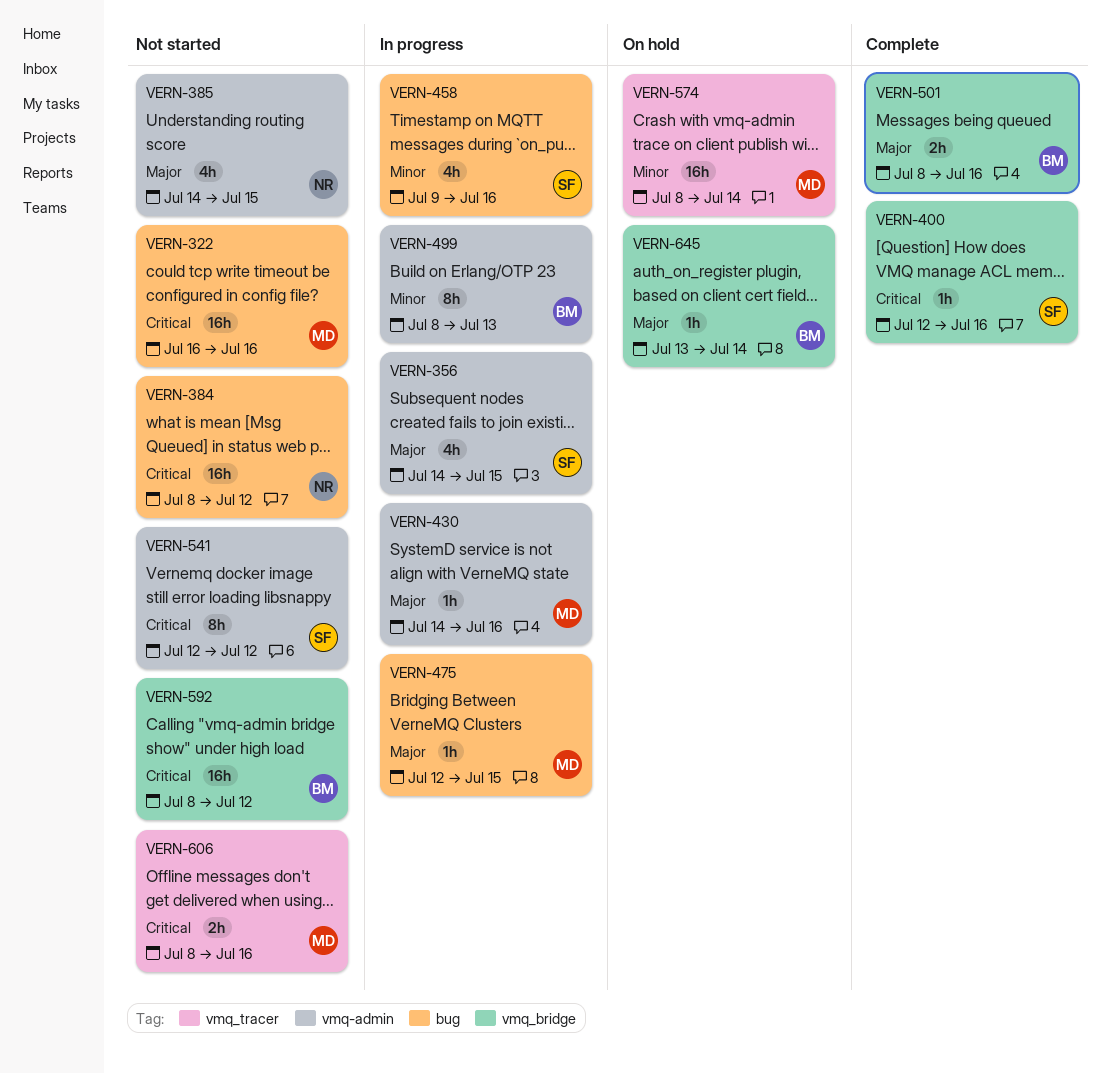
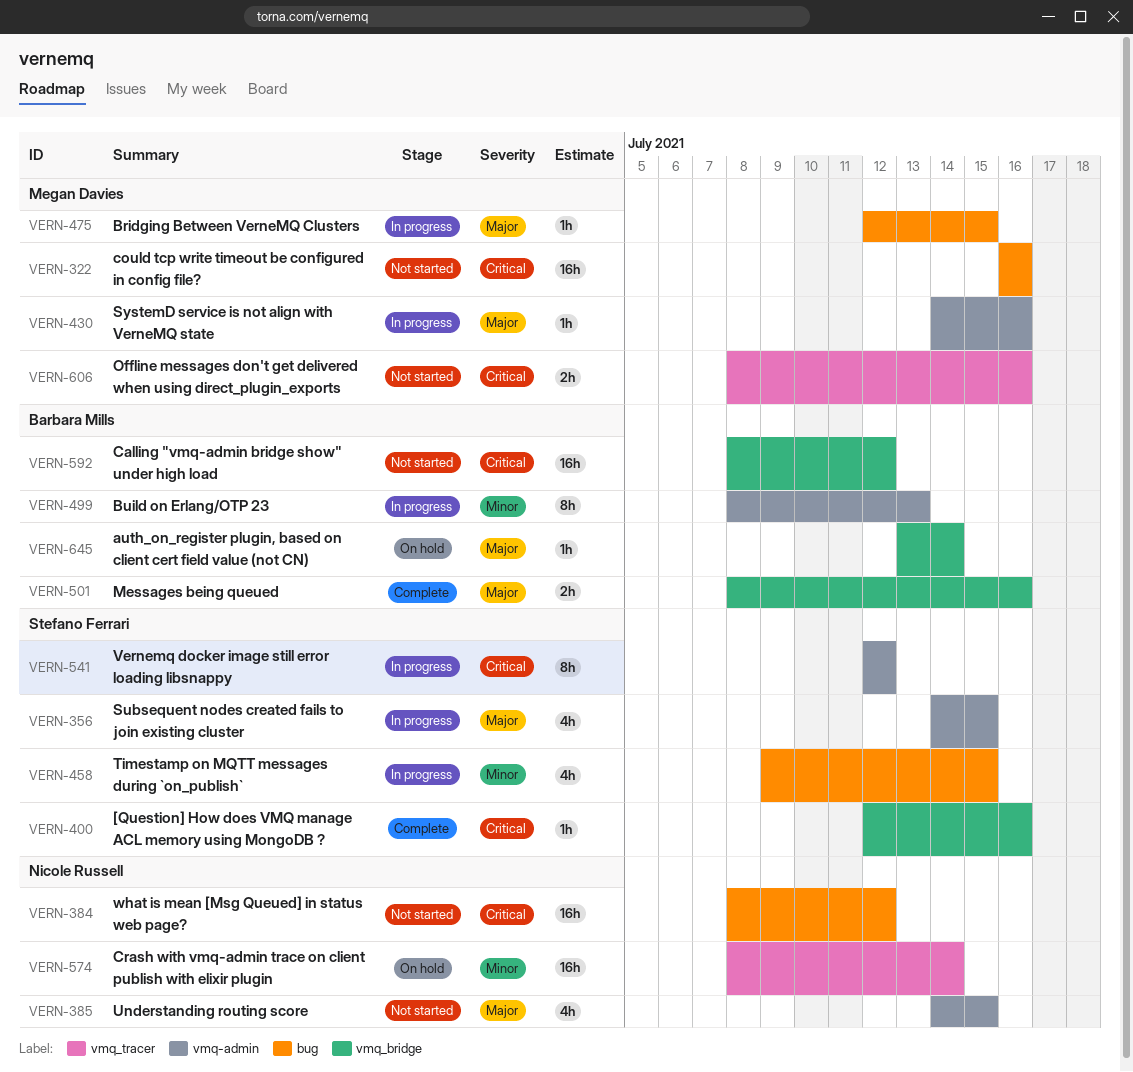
VERN-458, due: Jul 16 -> Jul 15
VERN-541, status: Not started -> In progress
VERN-574, owner: Megan Davies -> Nicole Russell

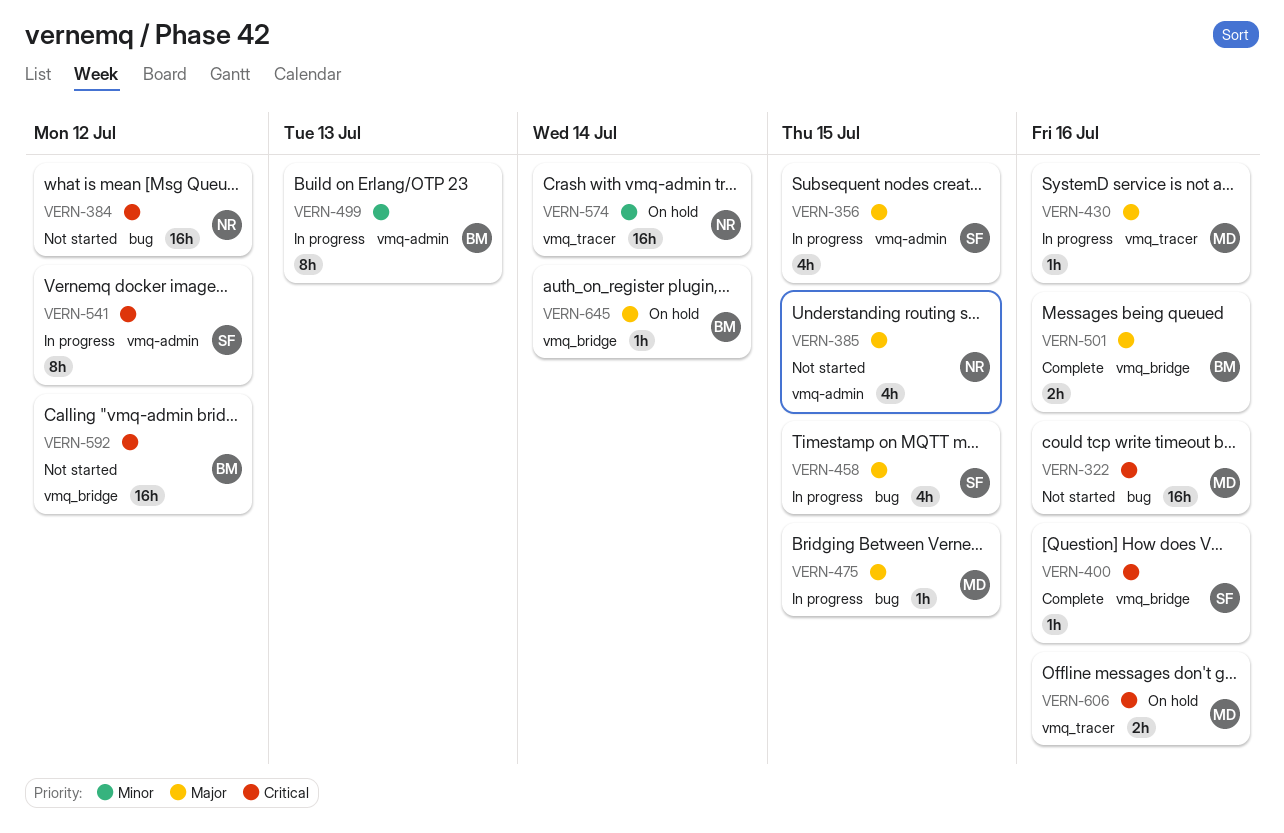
VERN-430, label: vmq-admin -> vmq_tracer
VERN-458, priority: Minor -> Major
VERN-606, status: Not started -> On hold

